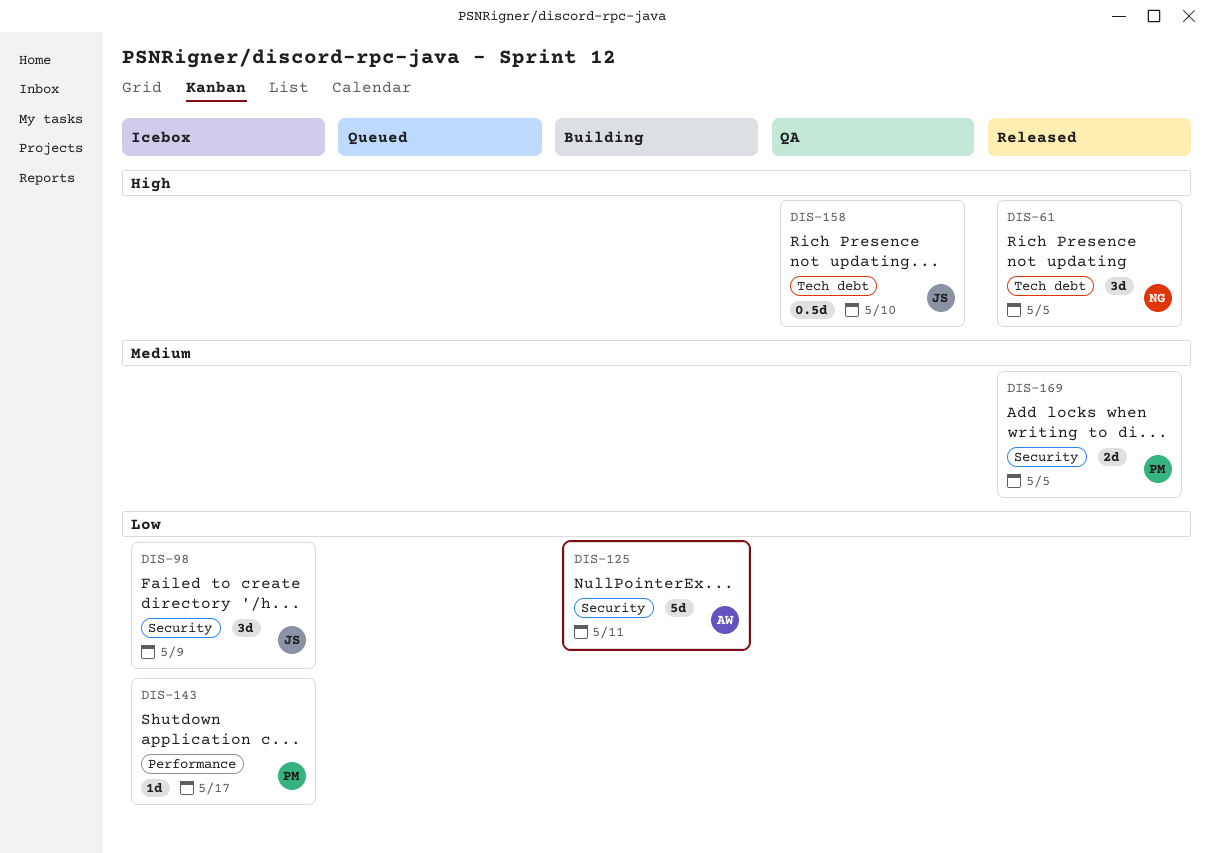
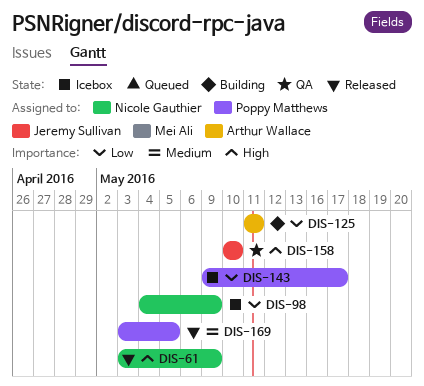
DIS-61, due: May 5 -> May 9
DIS-98, owner: Jeremy Sullivan -> Nicole Gauthier

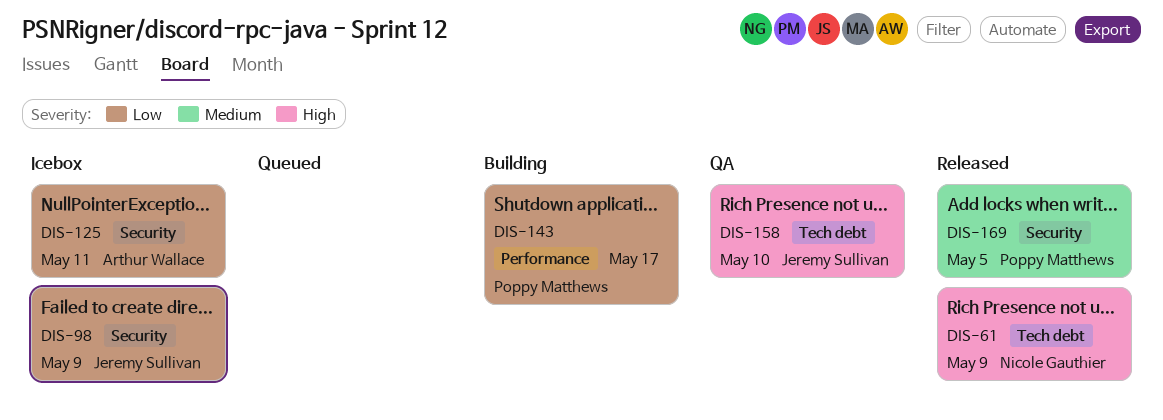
DIS-98, owner: Nicole Gauthier -> Jeremy Sullivan
DIS-125, status: Building -> Icebox
DIS-143, status: Icebox -> Building

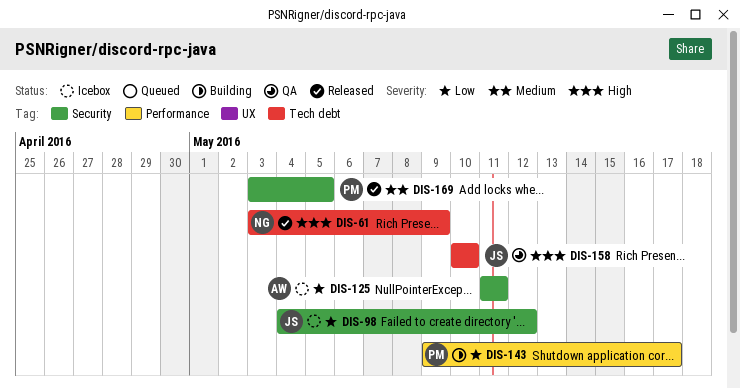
DIS-98, due: May 9 -> May 12

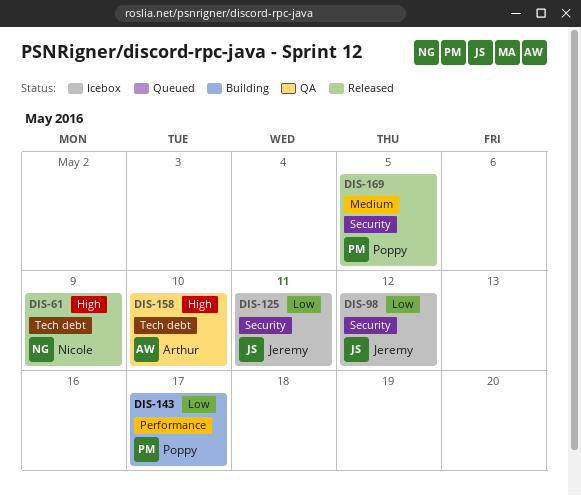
DIS-125, owner: Arthur -> Jeremy
DIS-158, owner: Jeremy -> Arthur

